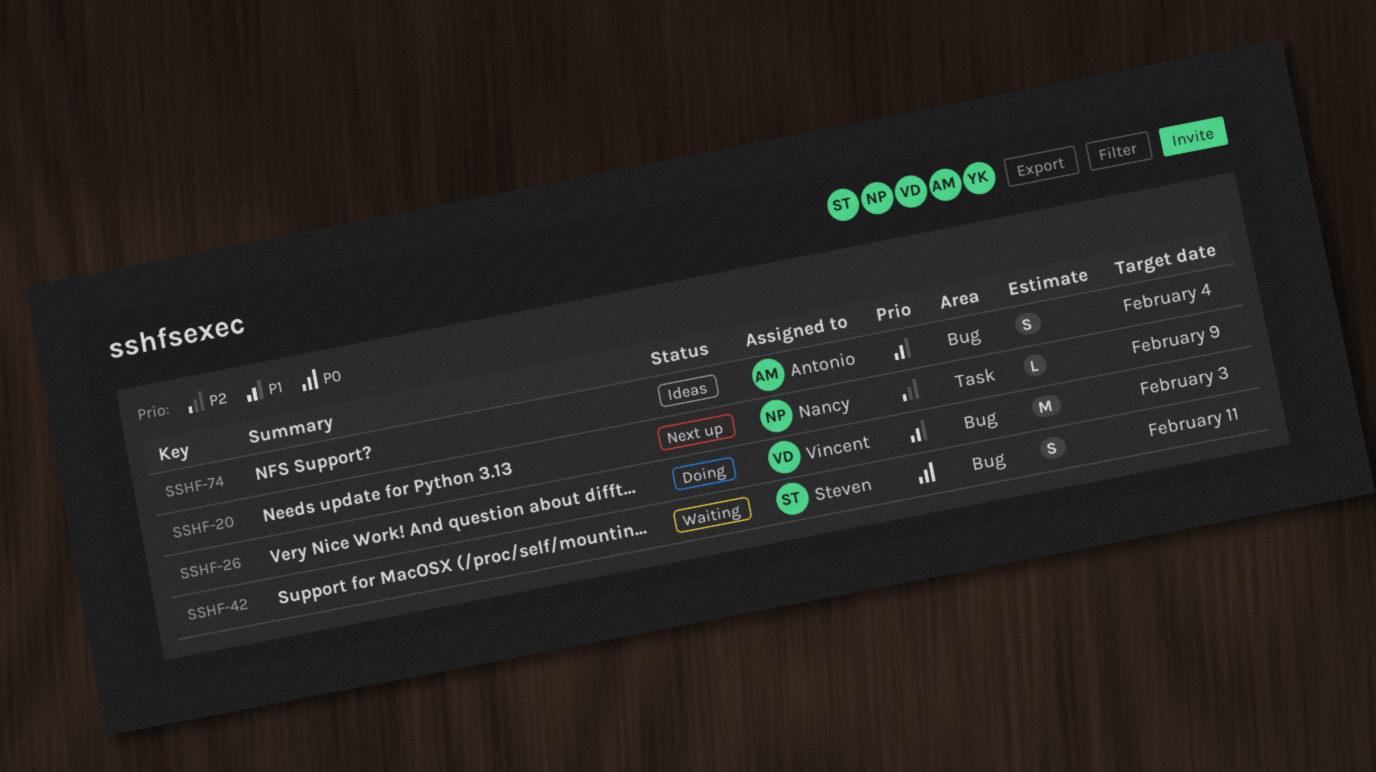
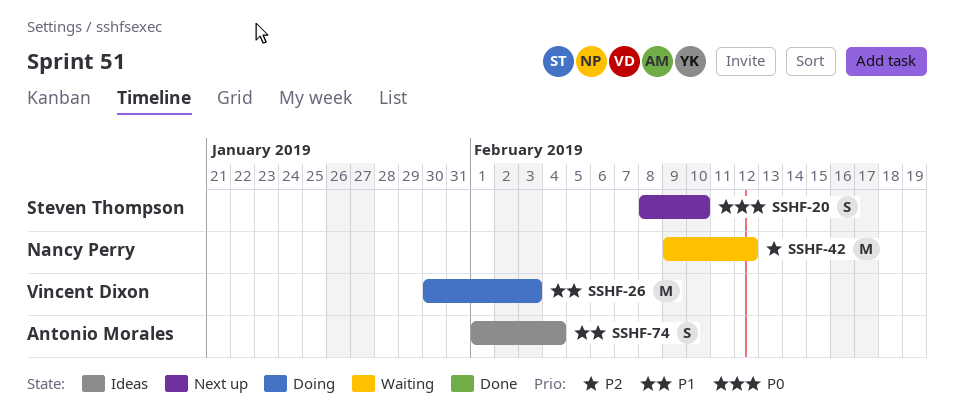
SSHF-20, owner: Nancy Perry -> Steven Thompson
SSHF-20, priority: P2 -> P0
SSHF-20, estimate: L -> S
SSHF-20, due: Feb 9 -> Feb 10
SSHF-42, owner: Steven Thompson -> Nancy Perry
SSHF-42, priority: P0 -> P2
SSHF-42, estimate: S -> M
SSHF-42, due: Feb 11 -> Feb 12

